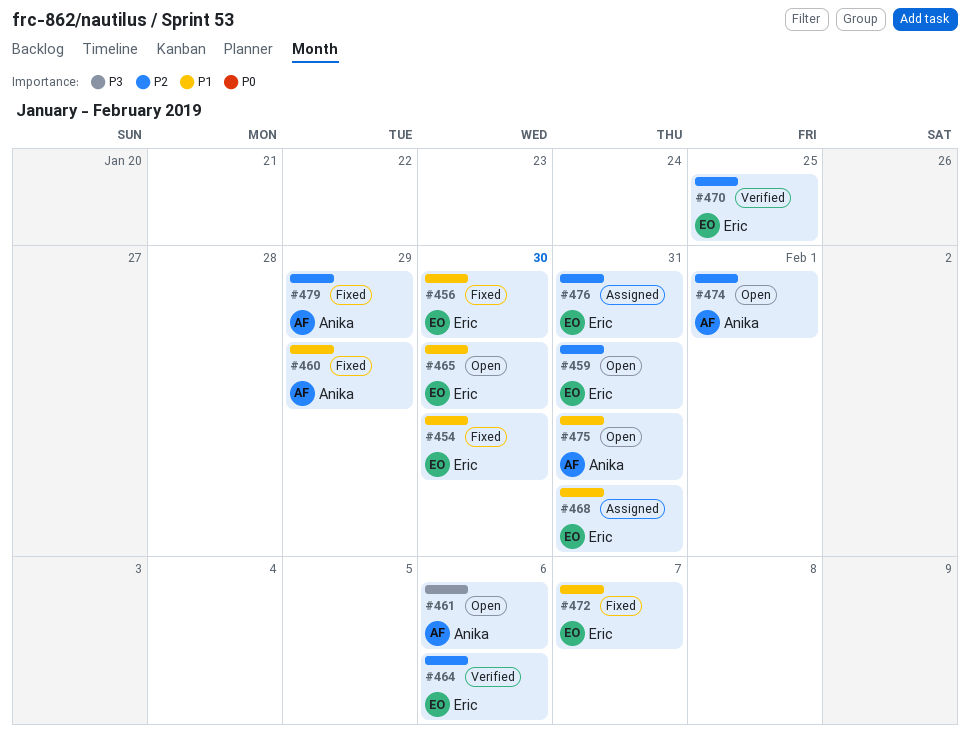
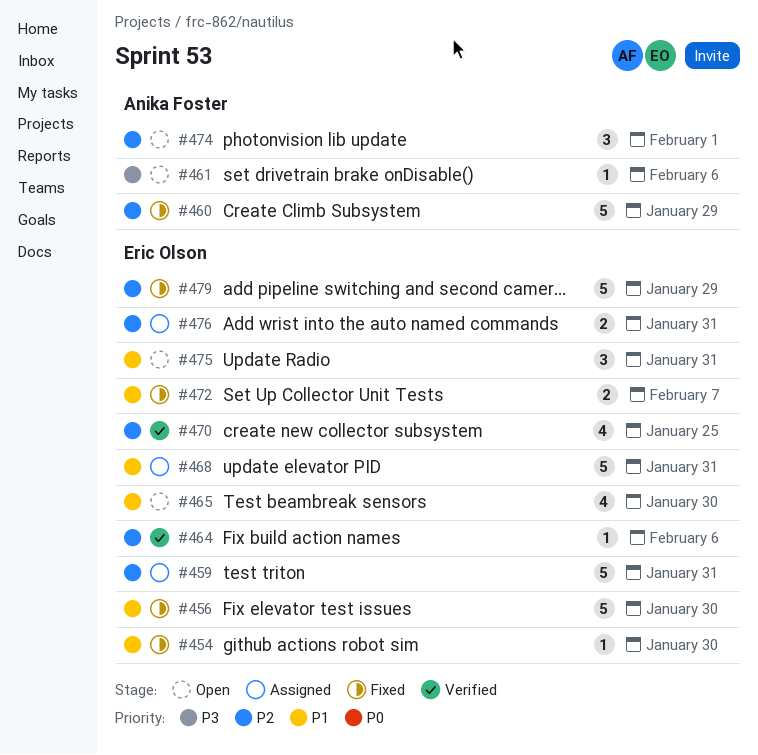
#459, status: Open -> Assigned
#460, priority: P1 -> P2
#475, owner: Anika Foster -> Eric Olson
#479, owner: Anika Foster -> Eric Olson

